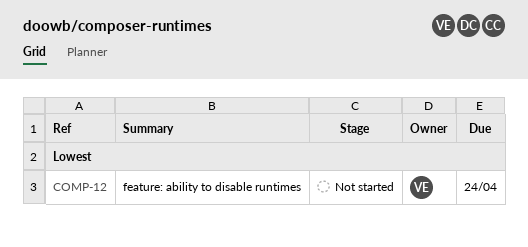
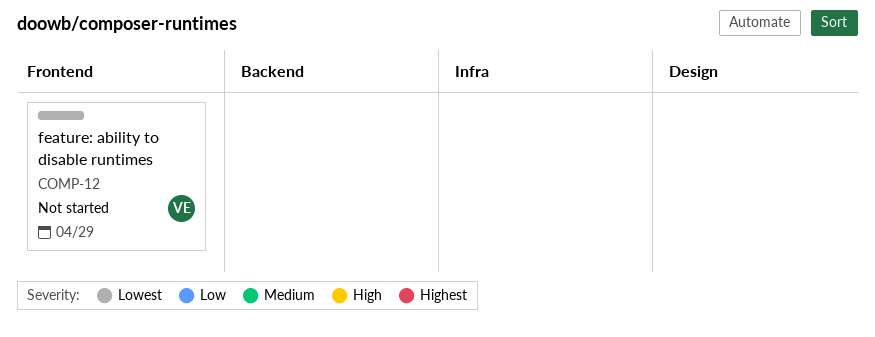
COMP-12, due: Apr 24 -> Apr 29

